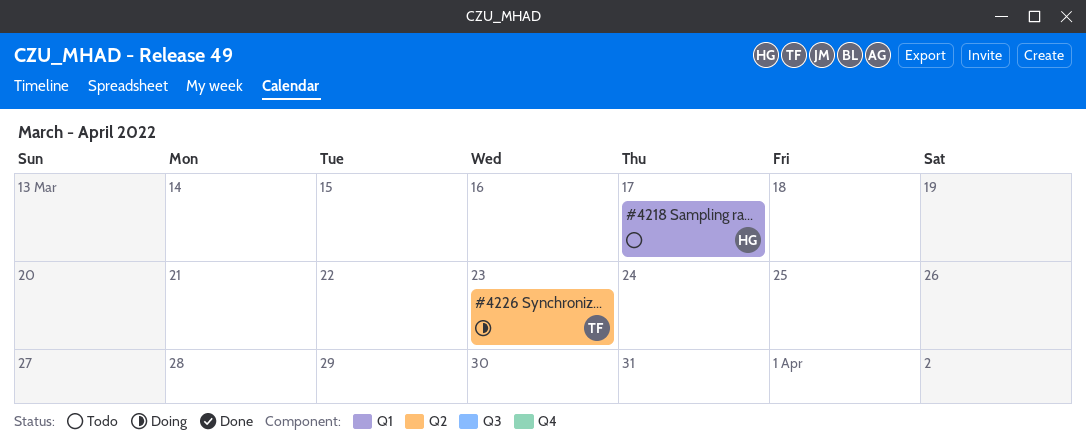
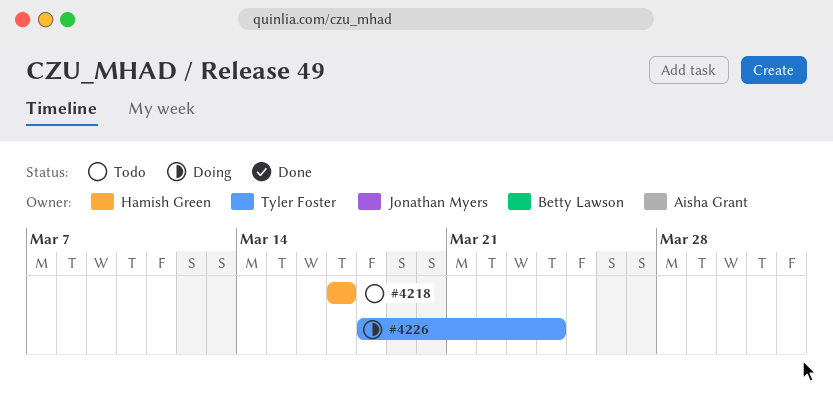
#4226, due: Mar 23 -> Mar 24

